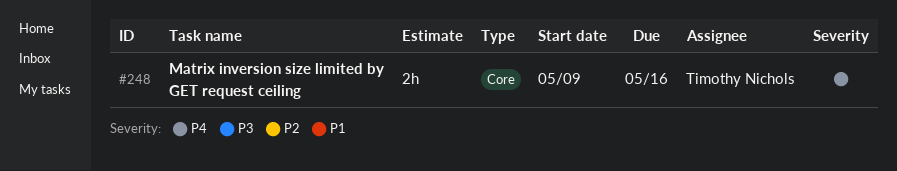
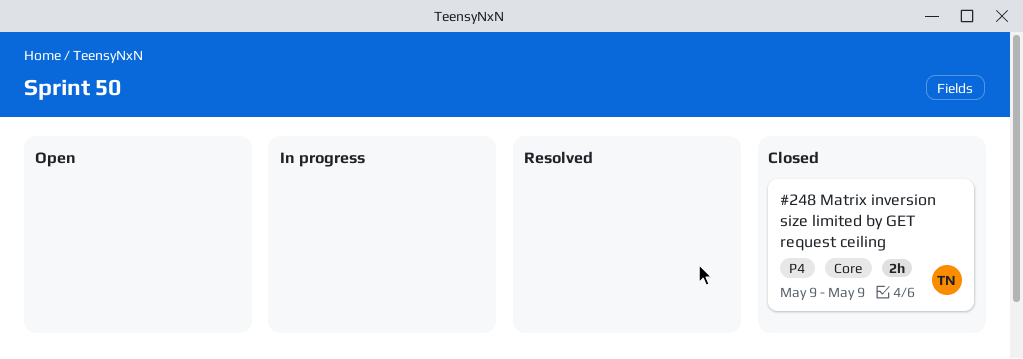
#248, due: May 16 -> May 9

